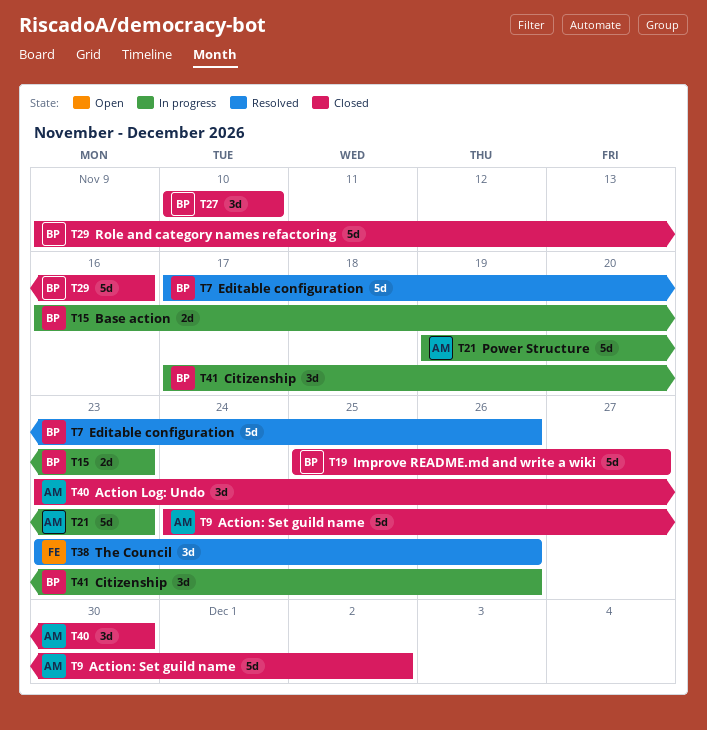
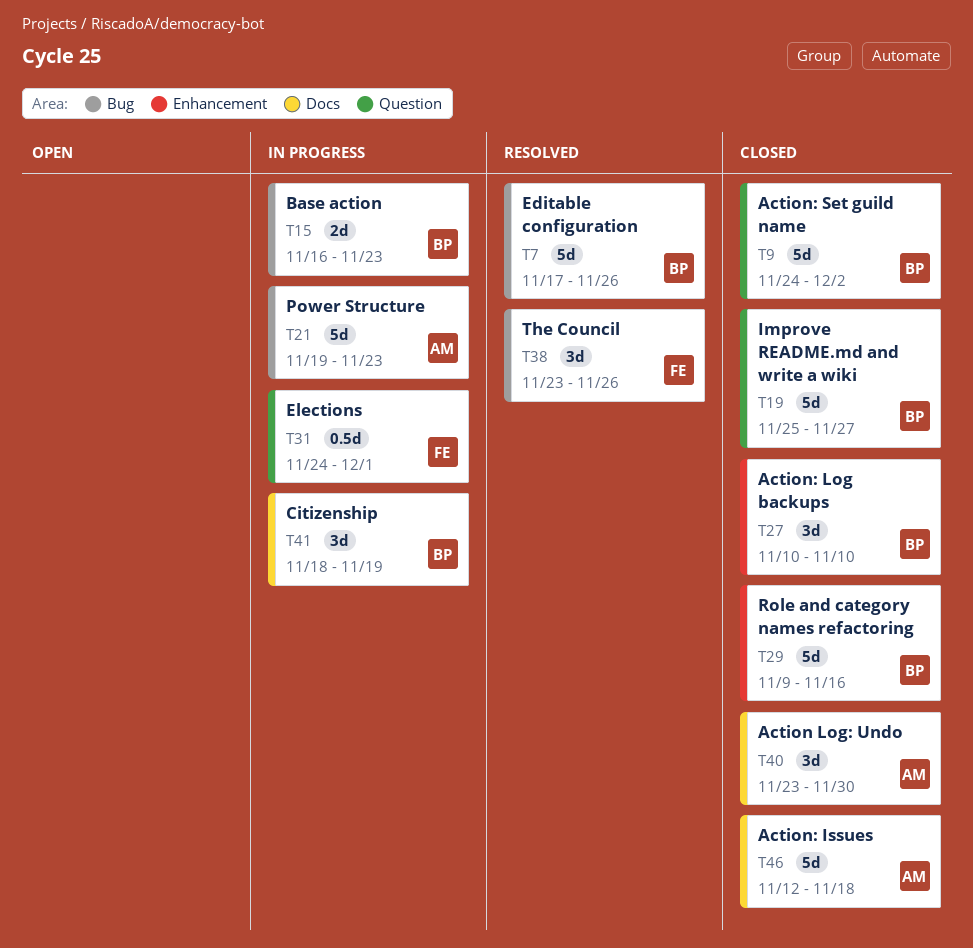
T9, owner: AM -> BP
T31: none -> present
T41, start: Nov 17 -> Nov 18
T41, due: Nov 26 -> Nov 19
T46: none -> present

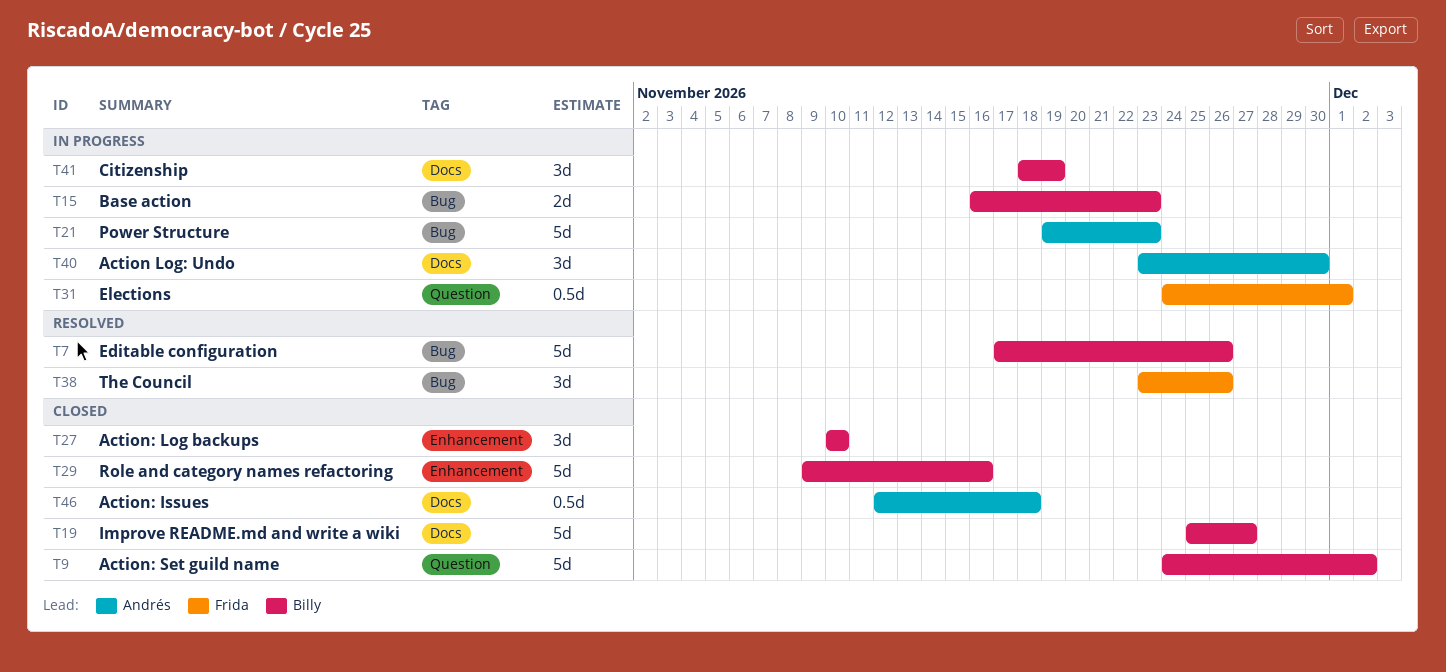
T19, label: Question -> Docs
T40, status: Closed -> In progress
T46, estimate: 5d -> 0.5d

